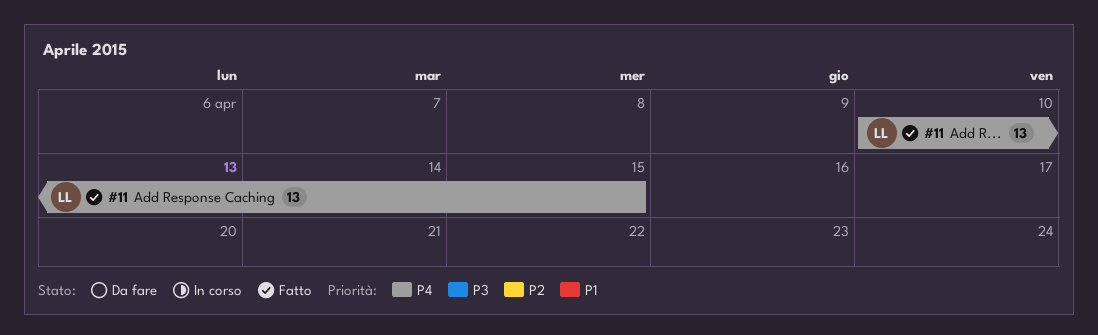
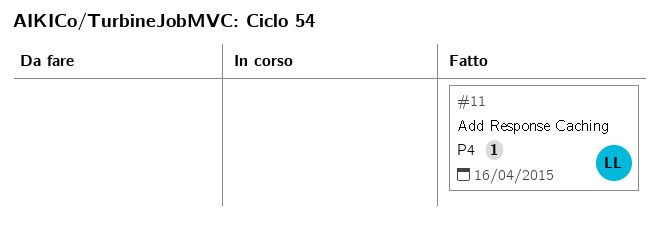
#11, estimate: 13 -> 1
#11, due: Apr 15 -> Apr 16

